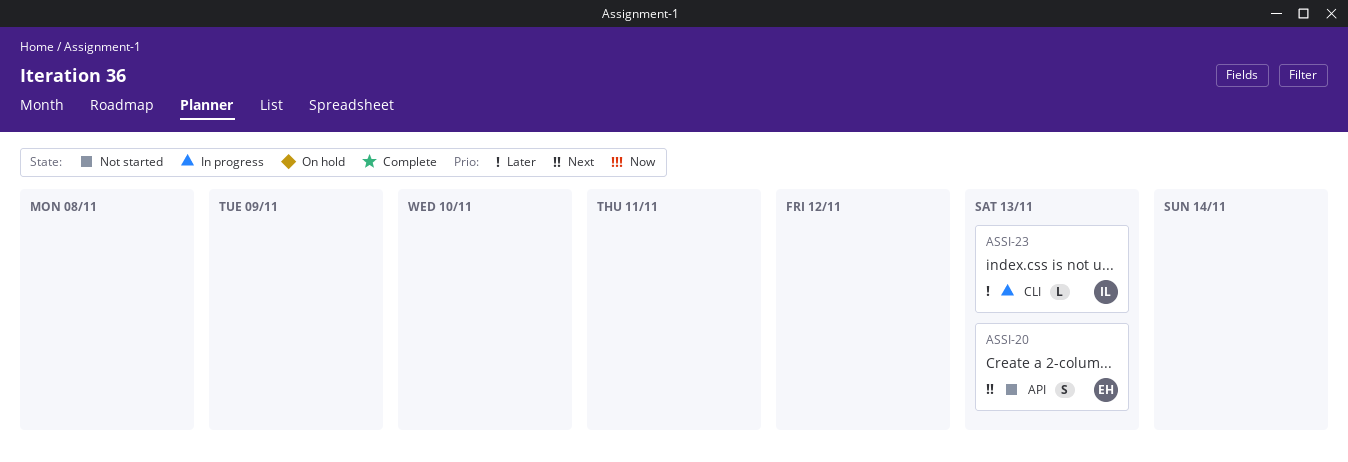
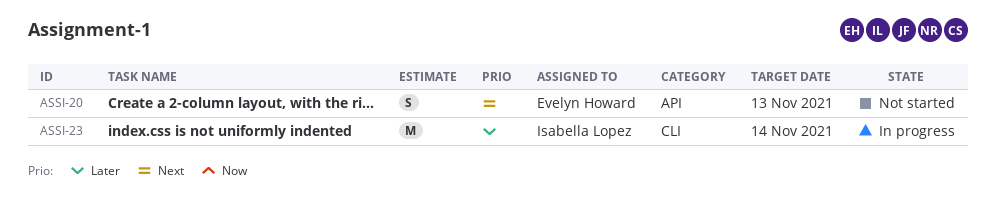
ASSI-23, estimate: L -> M
ASSI-23, due: Nov 13 -> Nov 14

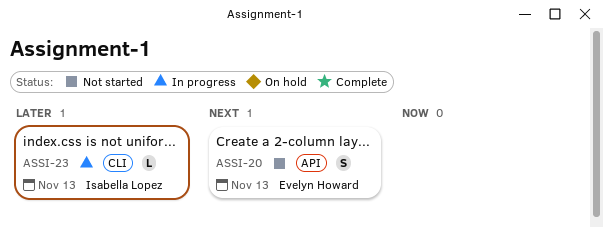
ASSI-23, estimate: M -> L
ASSI-23, due: Nov 14 -> Nov 13

